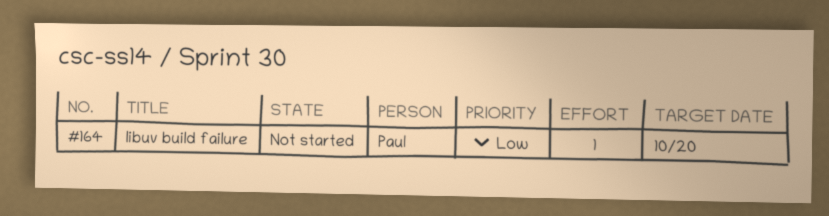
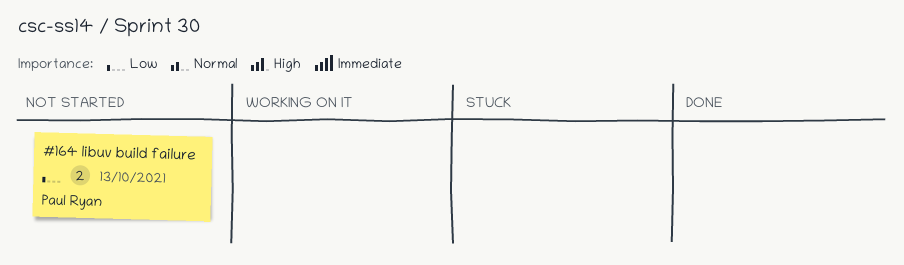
#164, estimate: 1 -> 2
#164, due: Oct 20 -> Oct 13

